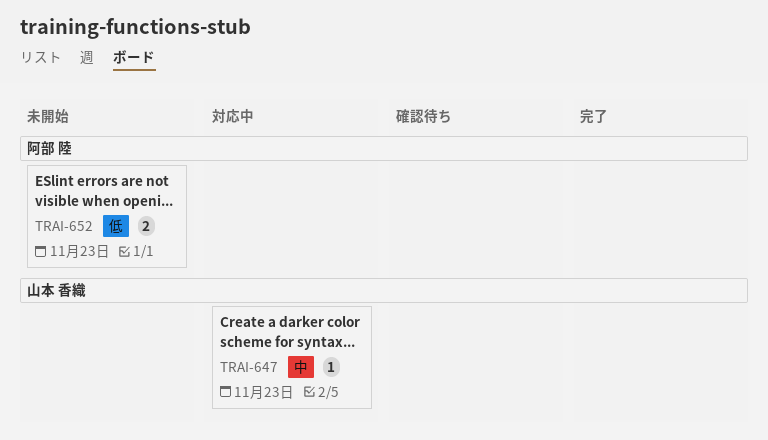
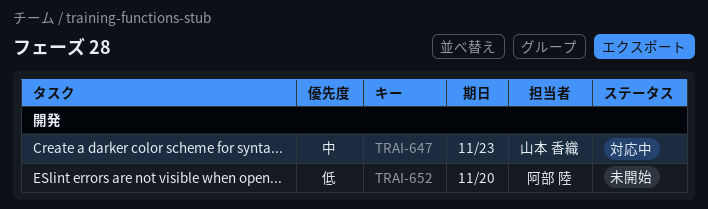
TRAI-652, due: Nov 23 -> Nov 20

